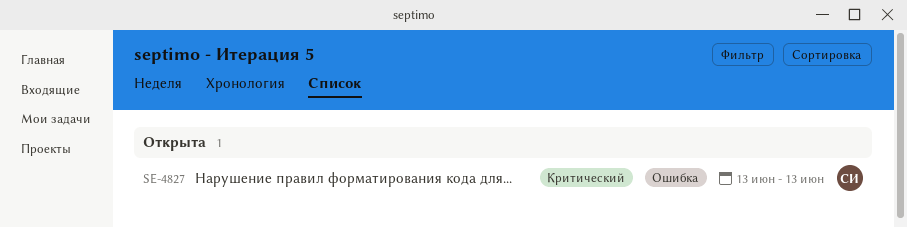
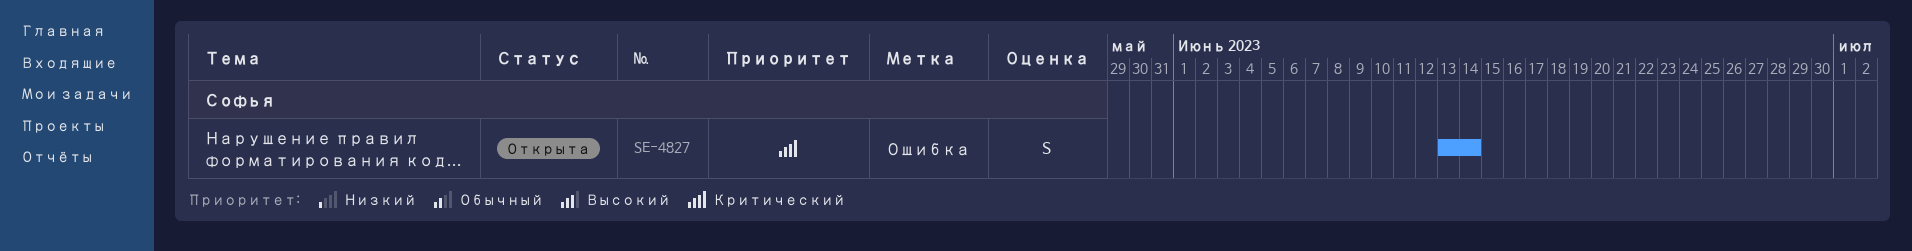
SE-4827, due: Jun 13 -> Jun 14

